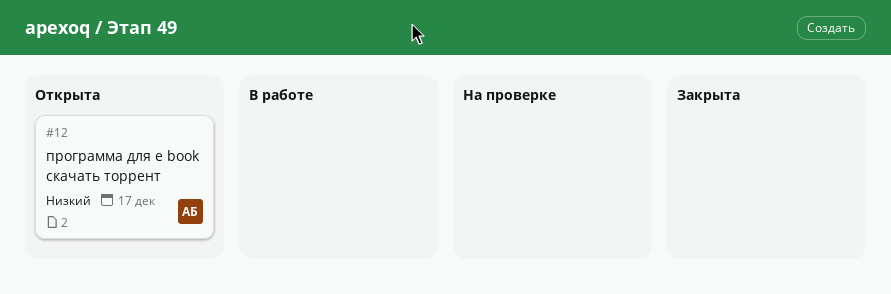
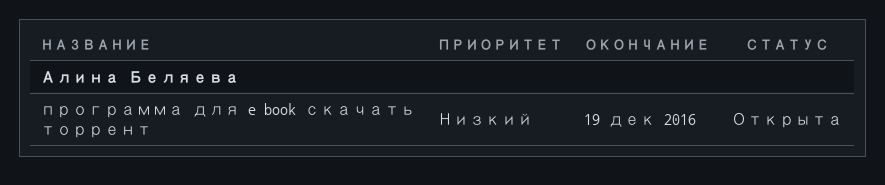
программа для e book скачать торрент, due: Dec 17 -> Dec 19

